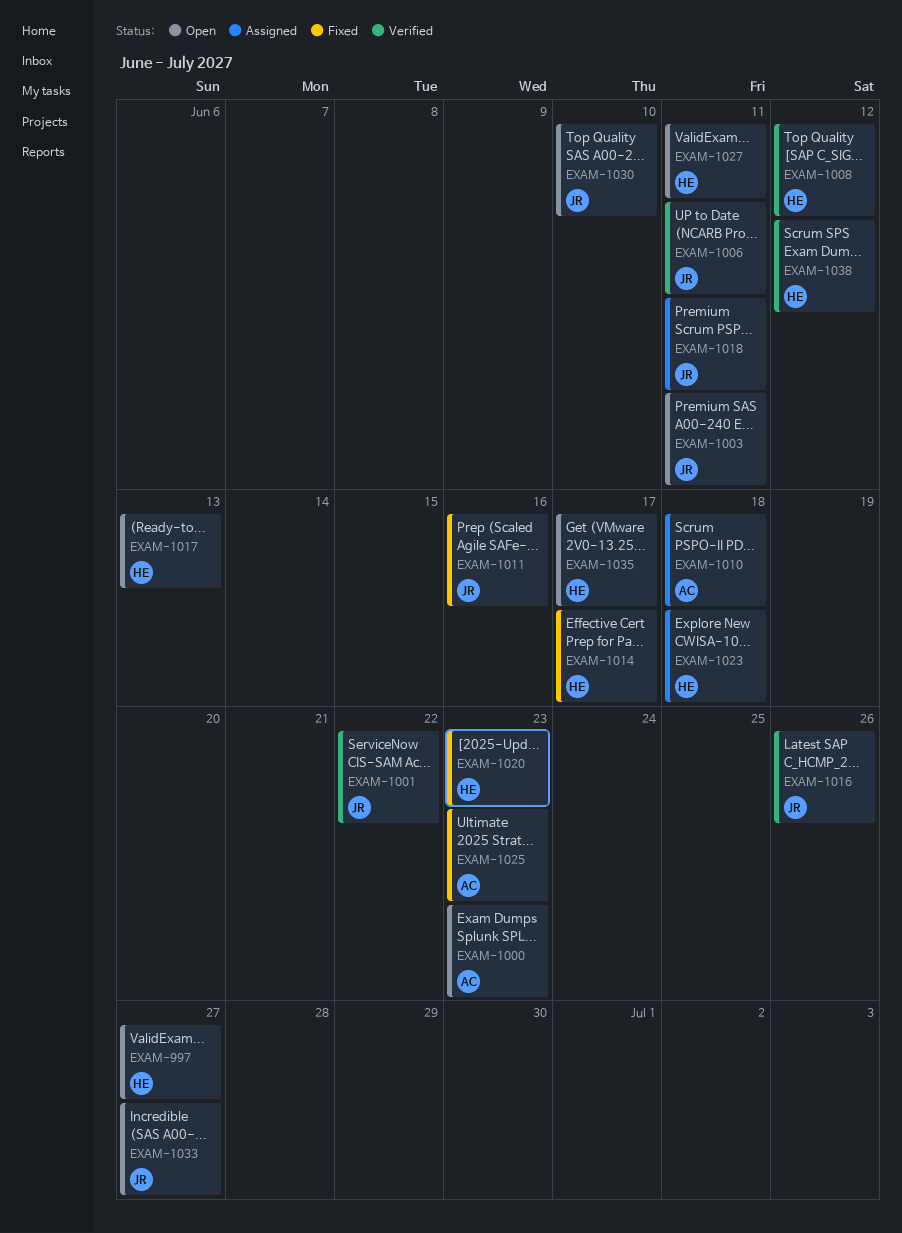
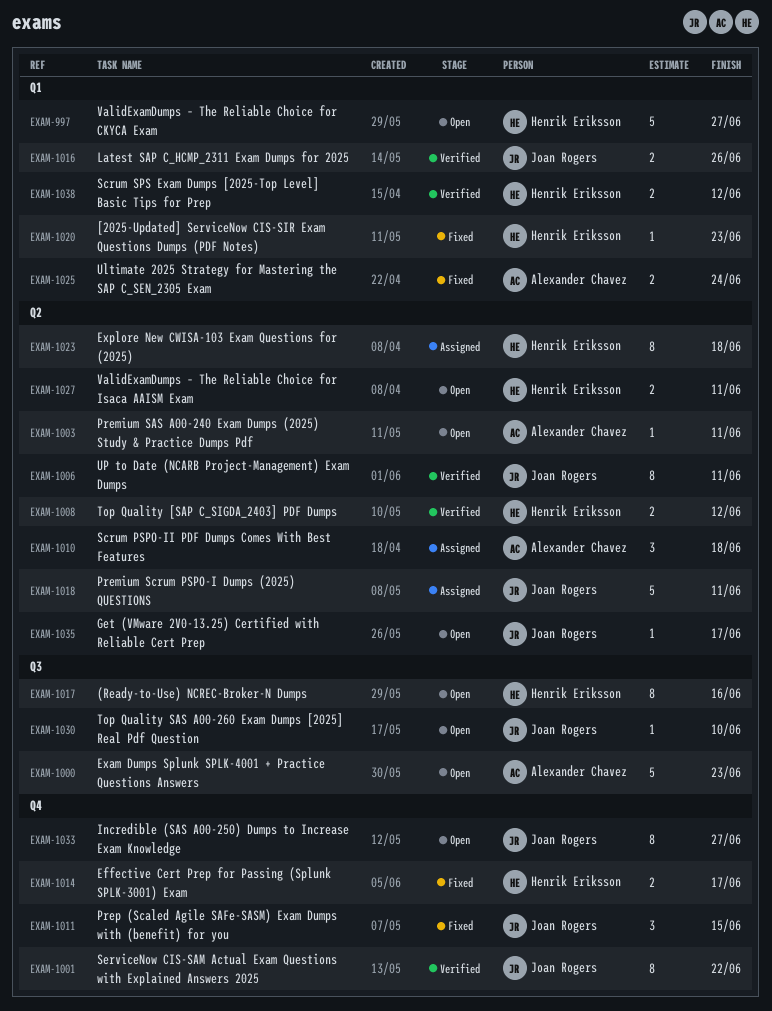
EXAM-1003, owner: Joan Rogers -> Alexander Chavez
EXAM-1011, due: Jun 16 -> Jun 15
EXAM-1017, due: Jun 13 -> Jun 16
EXAM-1025, due: Jun 23 -> Jun 24
EXAM-1035, owner: Henrik Eriksson -> Joan Rogers

